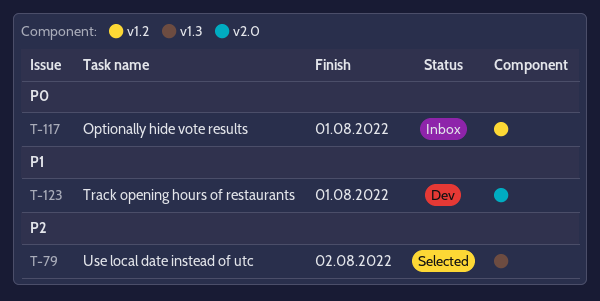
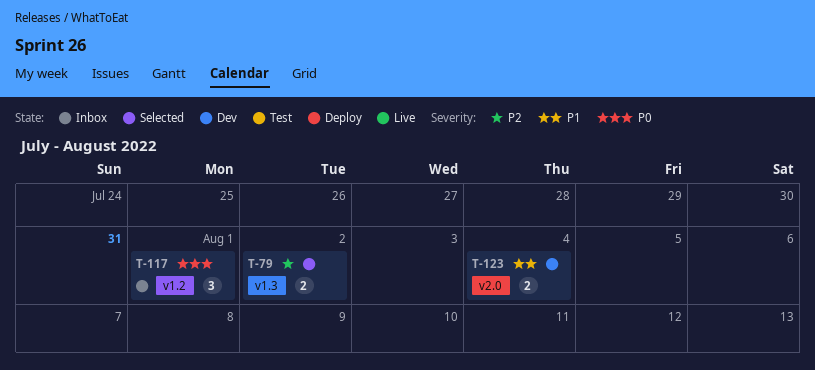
T-123, due: Aug 1 -> Aug 4

